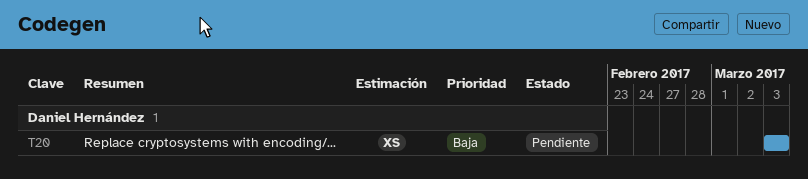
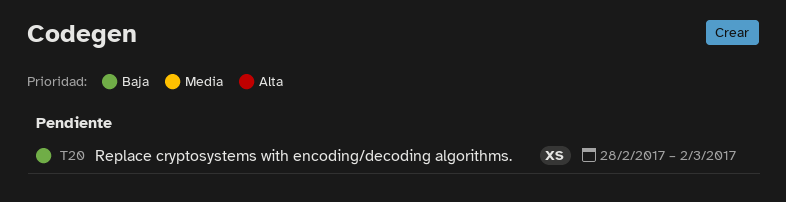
T20, start: Mar 3 -> Feb 28
T20, due: Mar 3 -> Mar 2

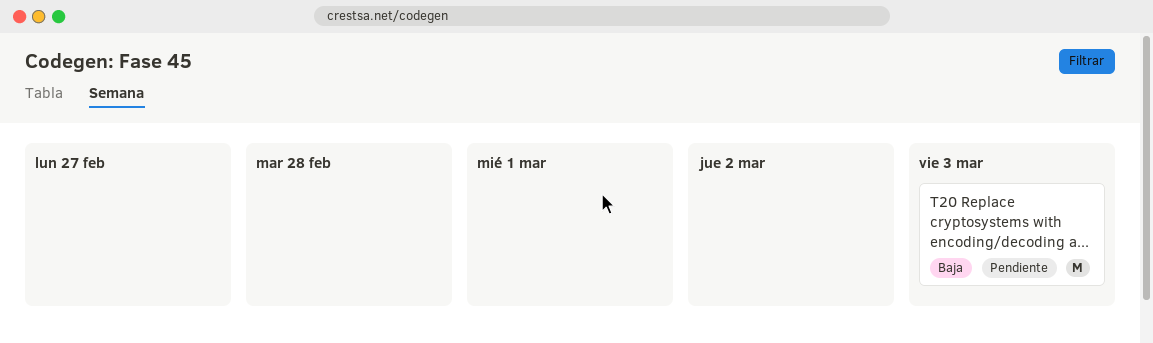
T20, estimate: XS -> M
T20, due: Mar 2 -> Mar 3

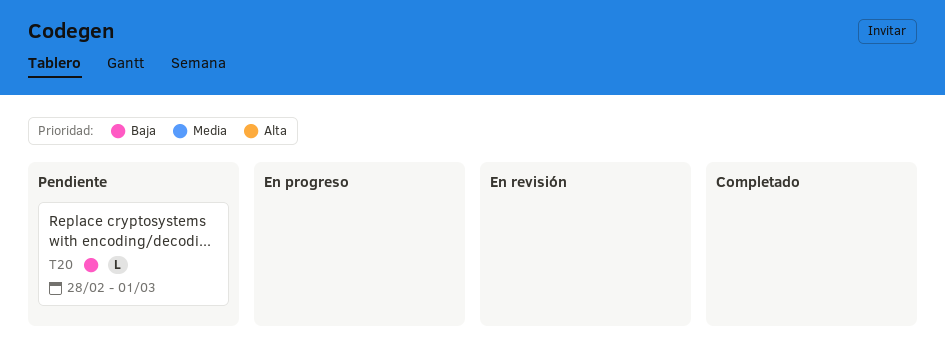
T20, estimate: M -> L
T20, due: Mar 3 -> Mar 1

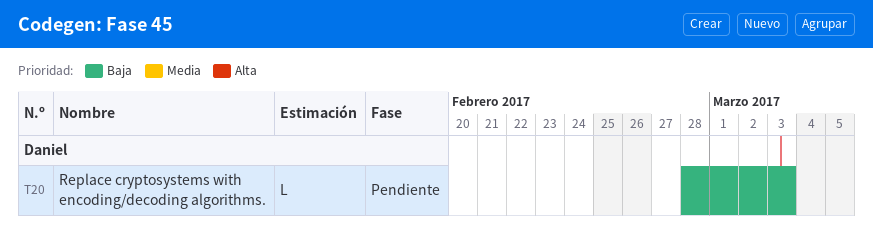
T20, due: Mar 1 -> Mar 3

